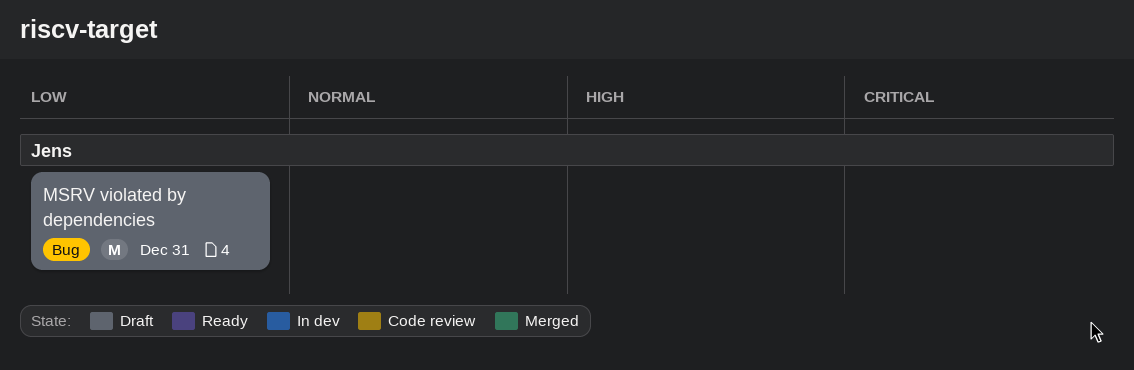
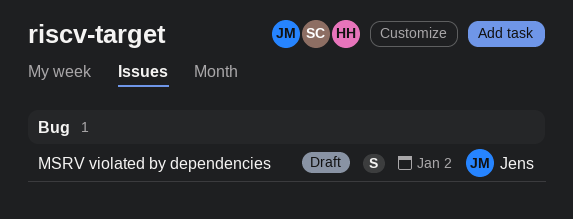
MSRV violated by dependencies, estimate: M -> S
MSRV violated by dependencies, due: Dec 31 -> Jan 2

